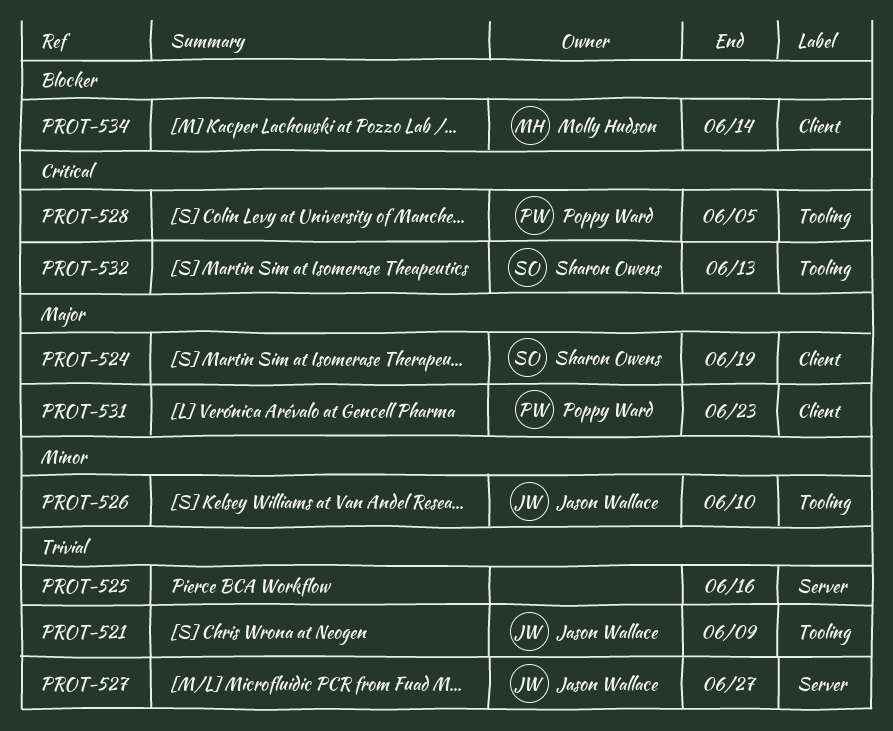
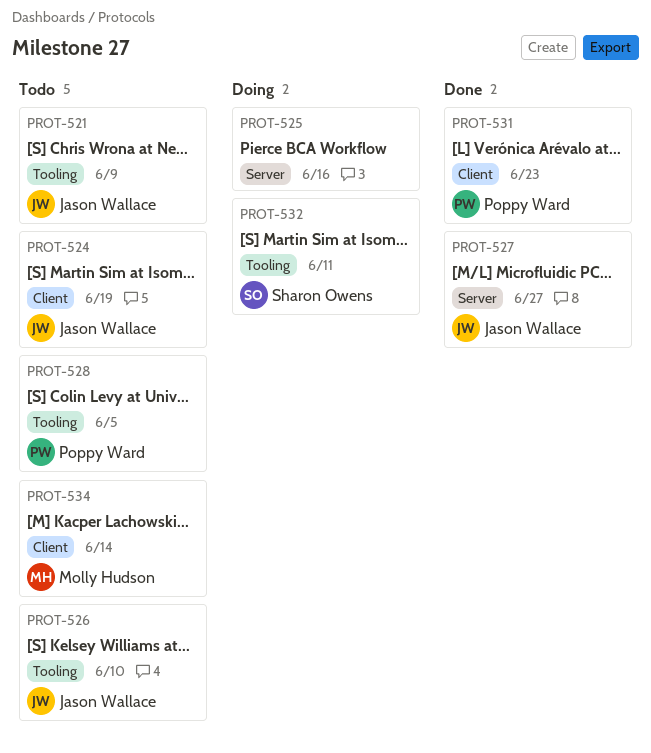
PROT-524, owner: Sharon Owens -> Jason Wallace
PROT-532, due: Jun 13 -> Jun 11

